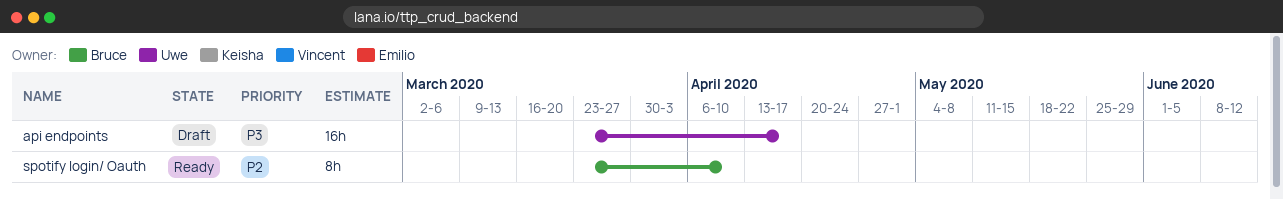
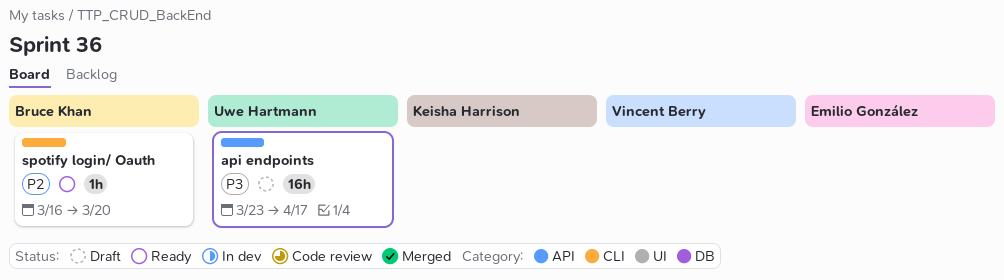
spotify login/ Oauth, estimate: 8h -> 1h
spotify login/ Oauth, start: Mar 23 -> Mar 16
spotify login/ Oauth, due: Apr 10 -> Mar 20

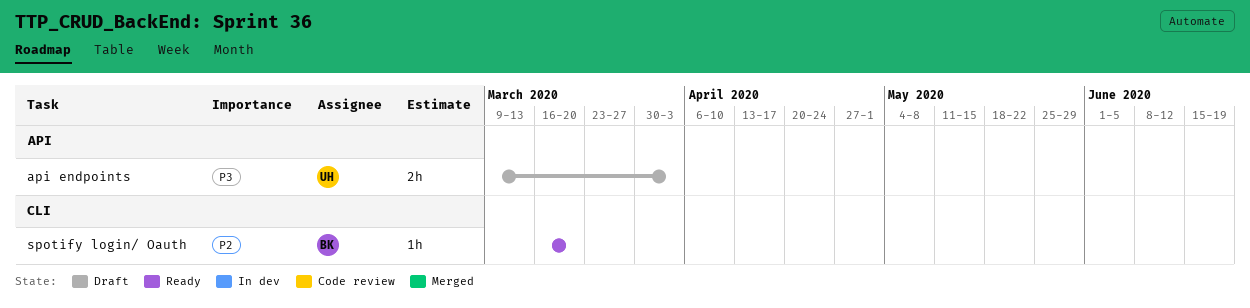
api endpoints, estimate: 16h -> 2h
api endpoints, start: Mar 23 -> Mar 9
api endpoints, due: Apr 17 -> Apr 3

